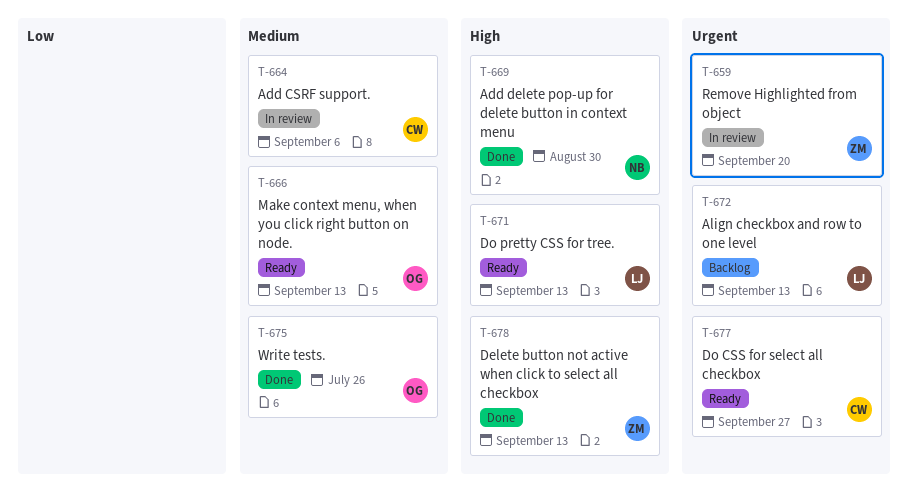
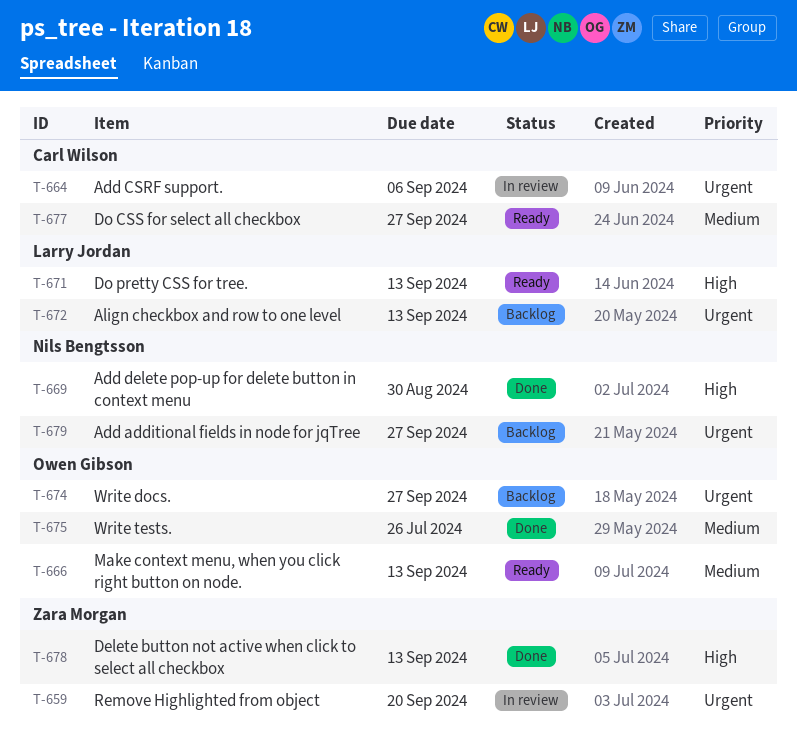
T-664, priority: Medium -> Urgent
T-674: none -> present
T-677, priority: Urgent -> Medium
T-679: none -> present

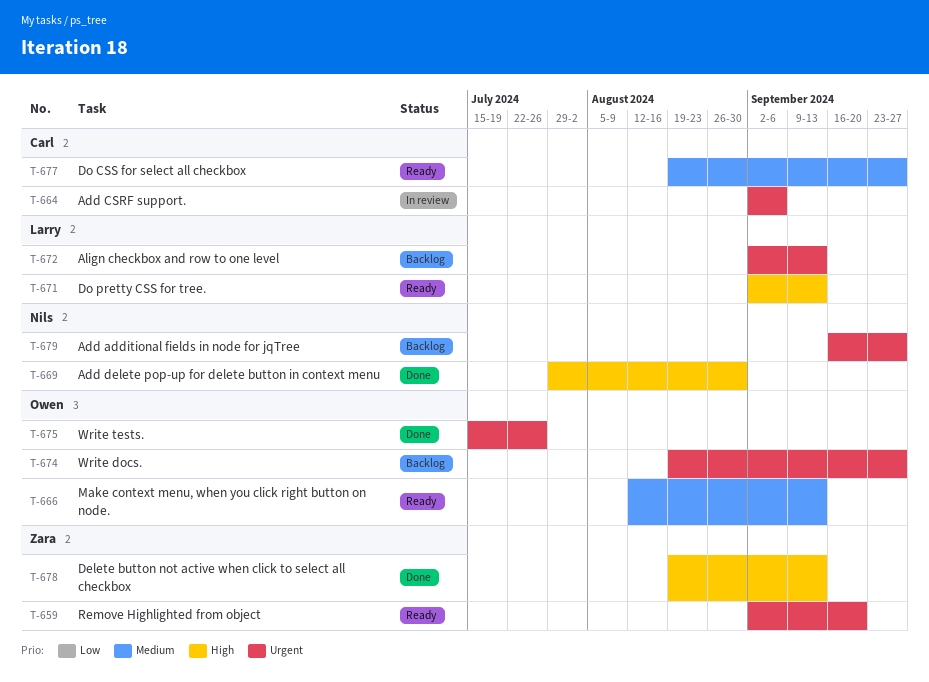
T-659, status: In review -> Ready
T-675, priority: Medium -> Urgent

